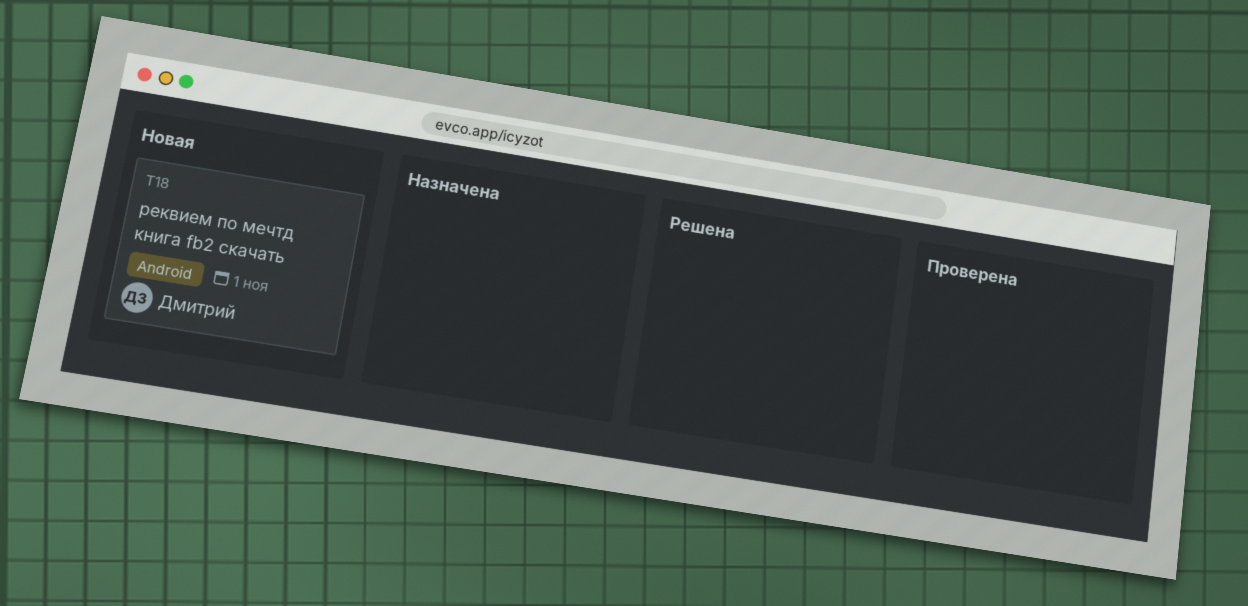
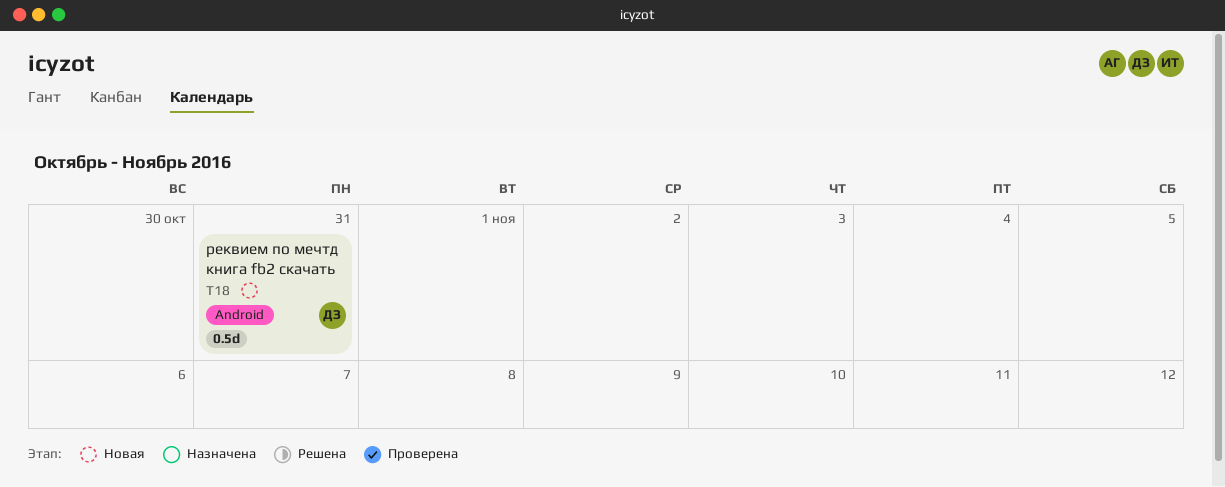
T18, due: Nov 1 -> Oct 31

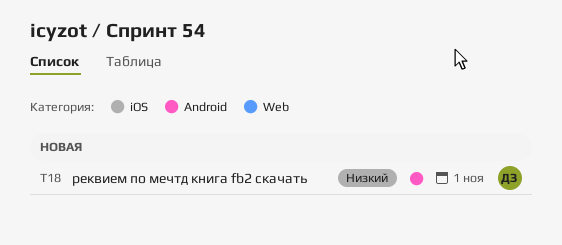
T18, due: Oct 31 -> Nov 1

